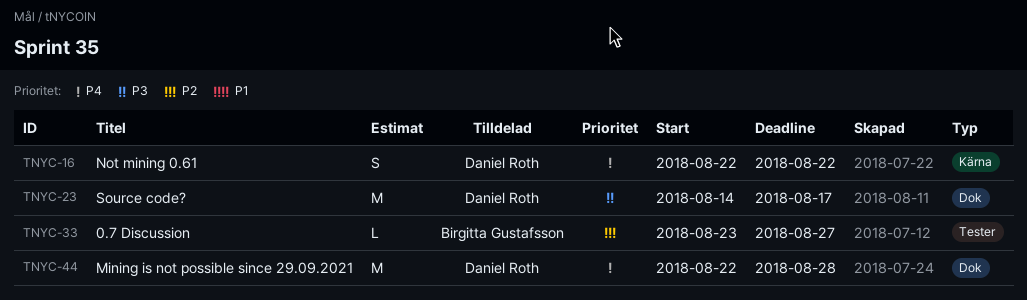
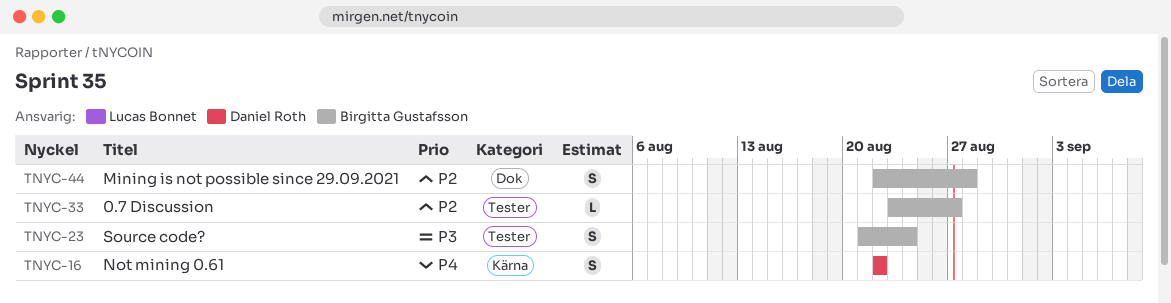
TNYC-23, owner: Daniel Roth -> Birgitta Gustafsson
TNYC-23, label: Dok -> Tester
TNYC-23, estimate: M -> S
TNYC-23, start: Aug 14 -> Aug 21
TNYC-23, due: Aug 17 -> Aug 24
TNYC-44, owner: Daniel Roth -> Birgitta Gustafsson
TNYC-44, priority: P4 -> P2
TNYC-44, estimate: M -> S

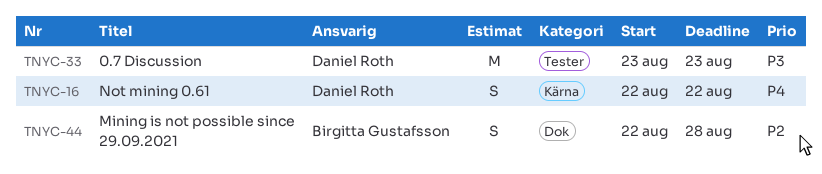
TNYC-23: present -> none
TNYC-33, owner: Birgitta Gustafsson -> Daniel Roth
TNYC-33, priority: P2 -> P3
TNYC-33, estimate: L -> M
TNYC-33, due: Aug 27 -> Aug 23

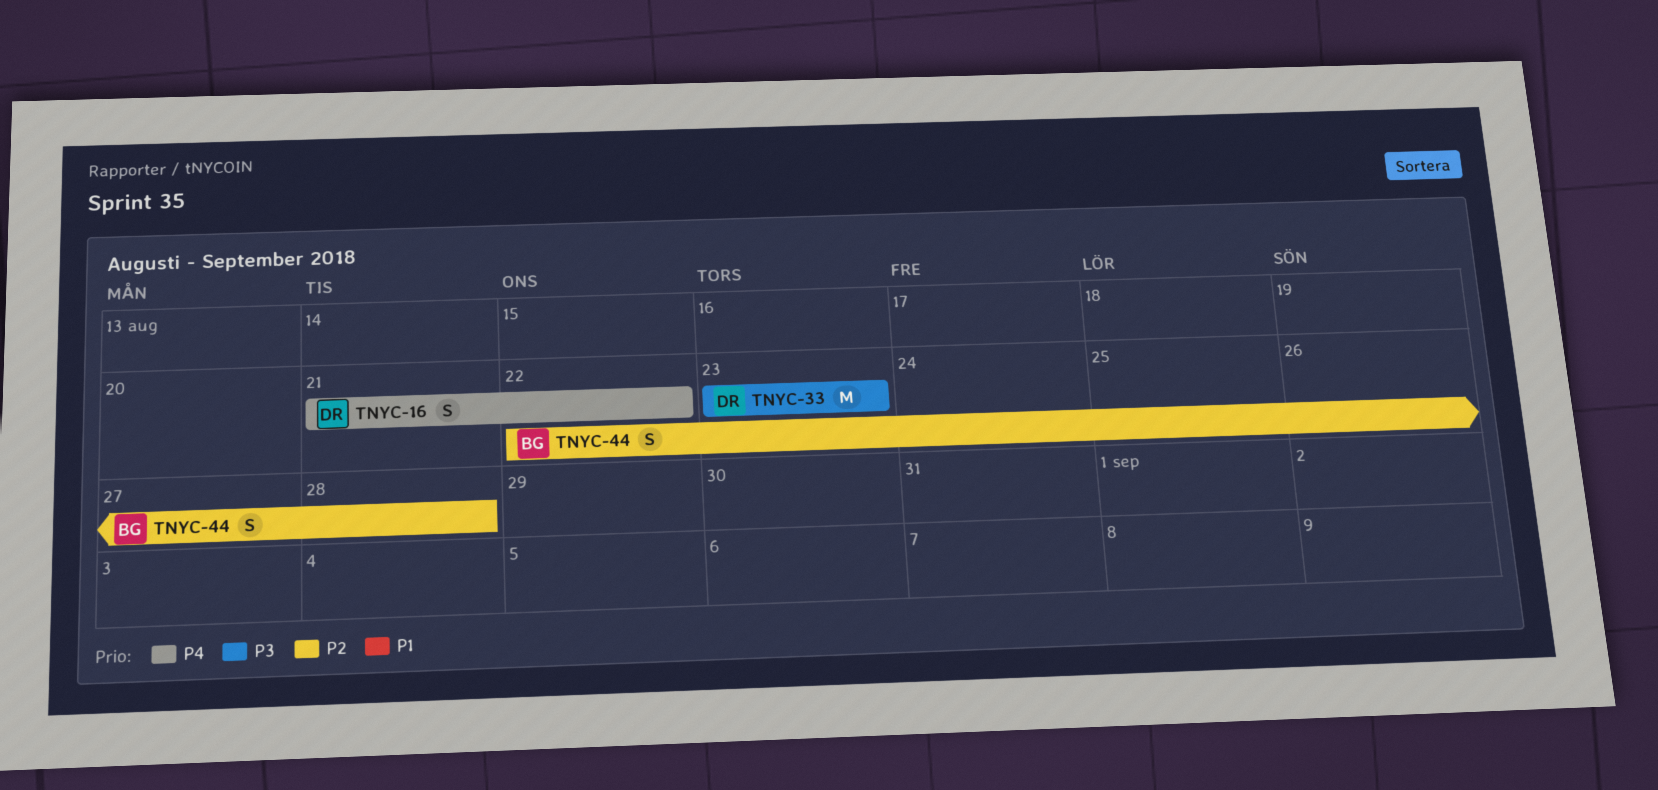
TNYC-16, start: Aug 22 -> Aug 21

